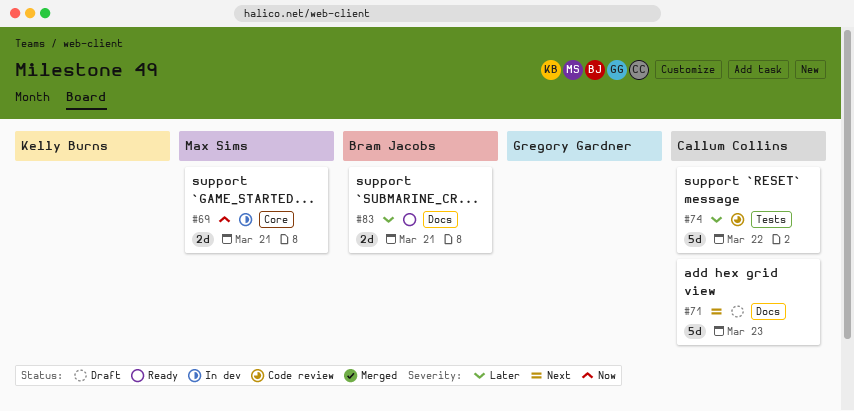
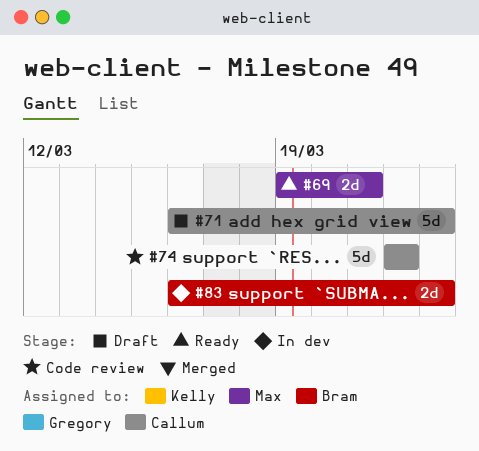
#69, status: In dev -> Ready
#83, status: Ready -> In dev
#83, due: Mar 21 -> Mar 23

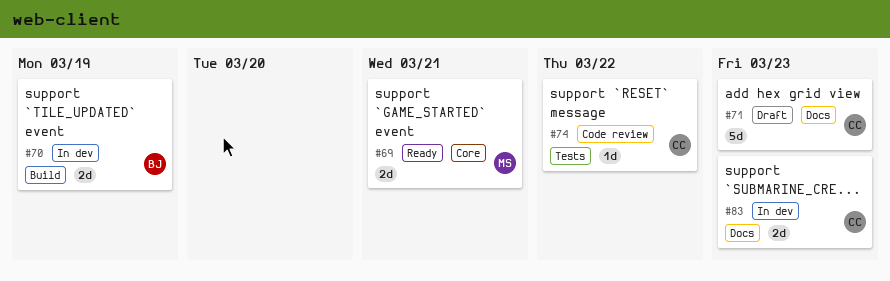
#70: none -> present
#74, estimate: 5d -> 1d
#83, owner: Bram -> Callum

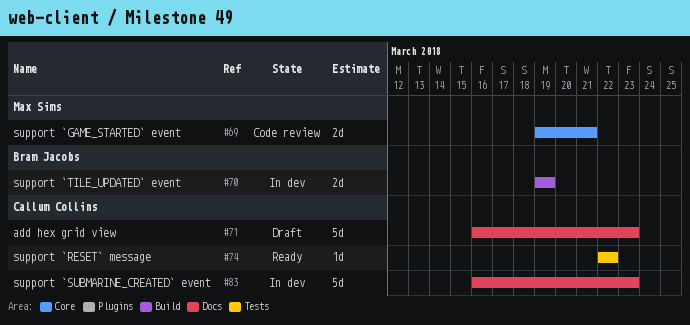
#69, status: Ready -> Code review
#74, status: Code review -> Ready
#83, estimate: 2d -> 5d

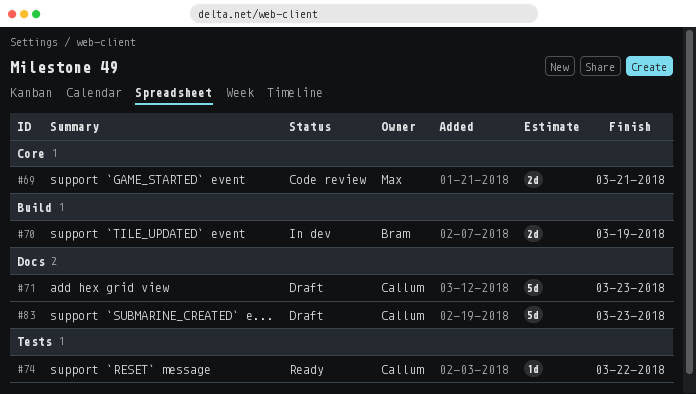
#83, status: In dev -> Draft

